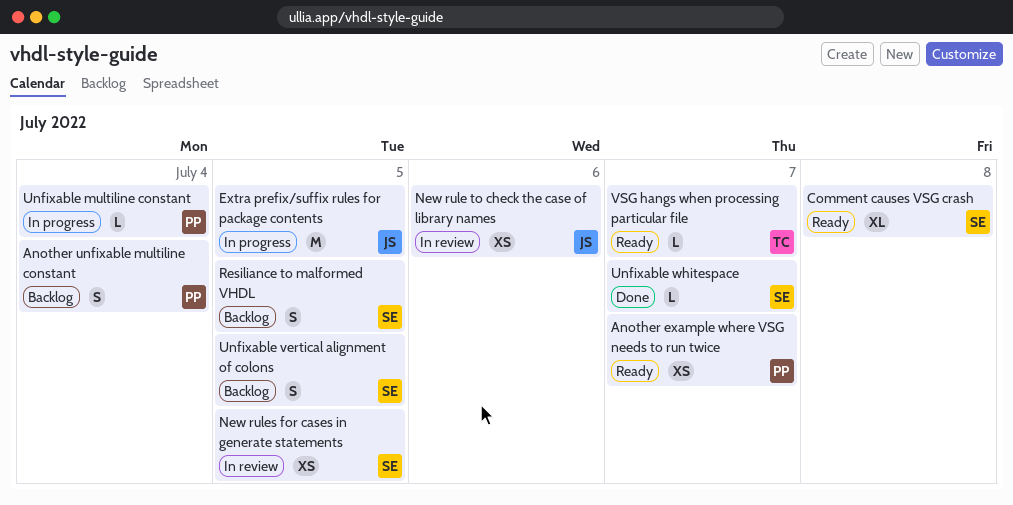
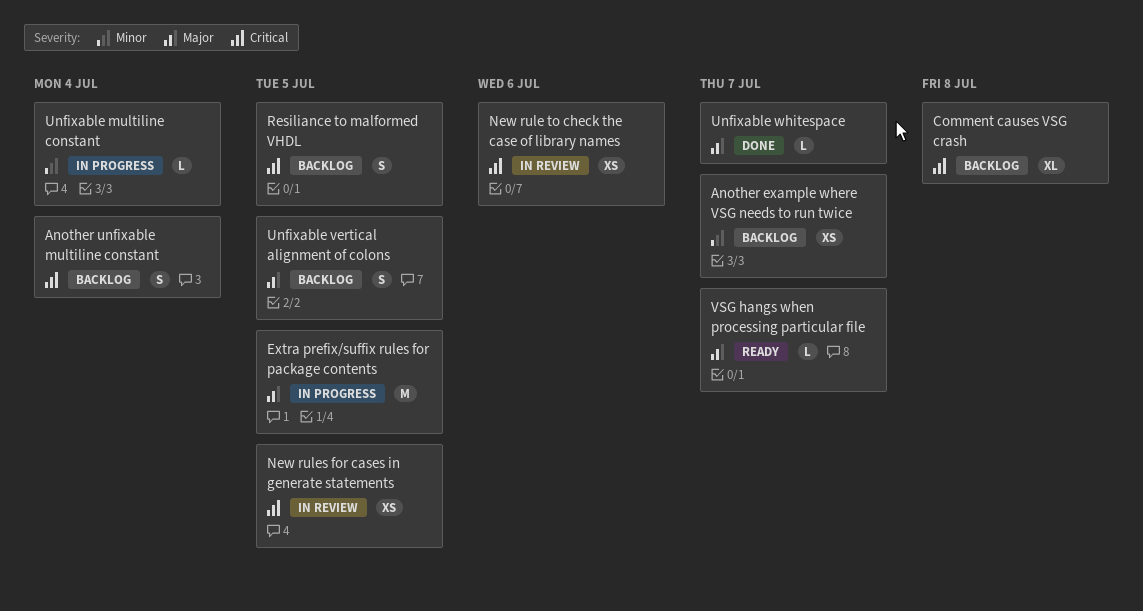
Another example where VSG needs to run twice, status: Ready -> Backlog
Comment causes VSG crash, status: Ready -> Backlog

